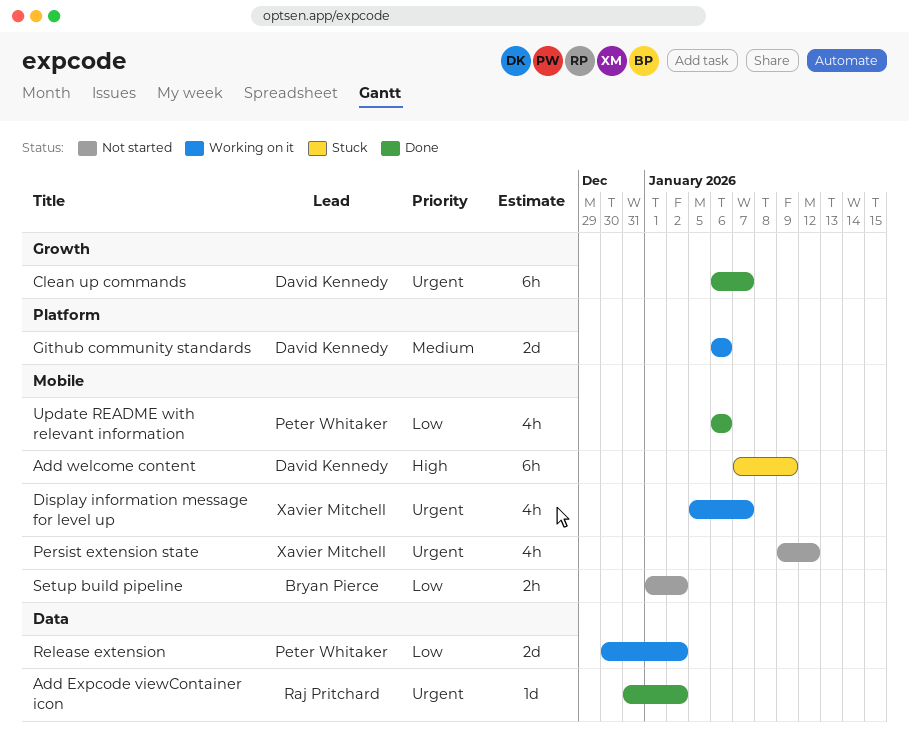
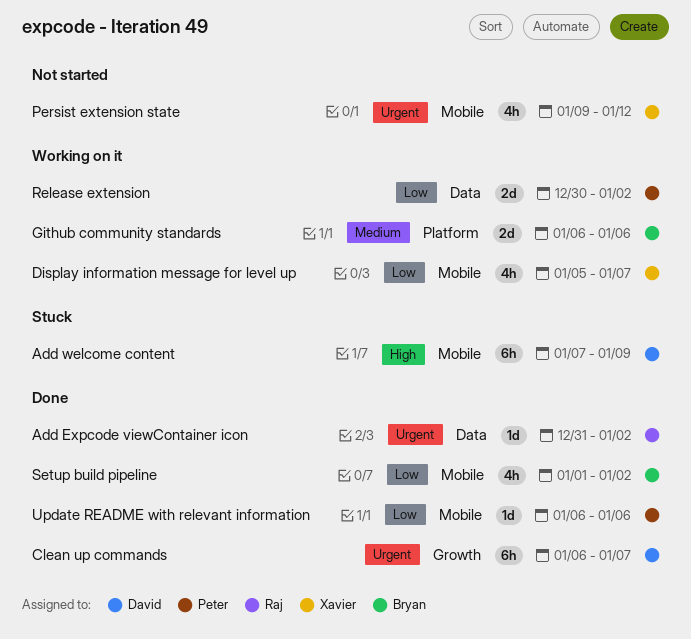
Display information message for level up, priority: Urgent -> Low
Github community standards, owner: David Kennedy -> Bryan Pierce
Setup build pipeline, status: Not started -> Done
Setup build pipeline, estimate: 2h -> 4h
Update README with relevant information, estimate: 4h -> 1d

